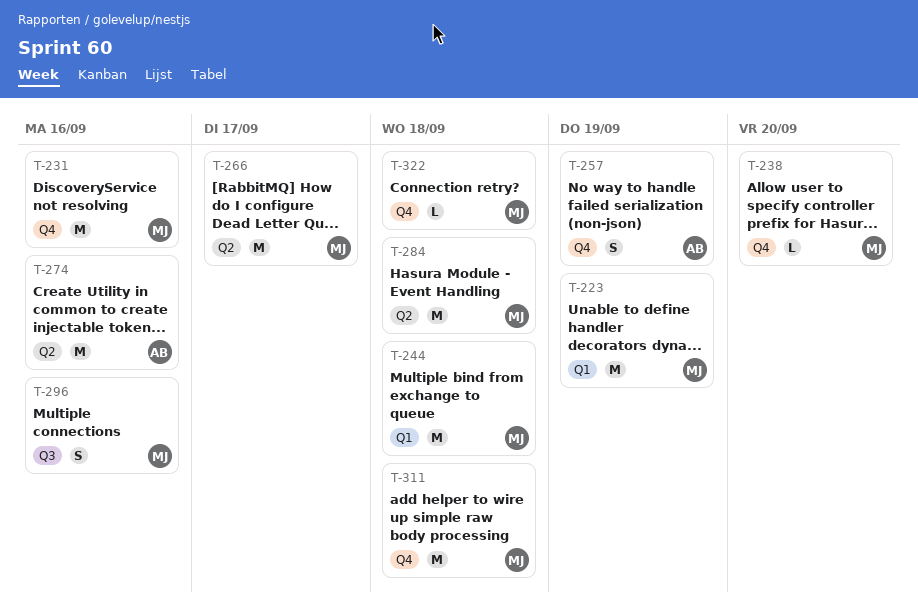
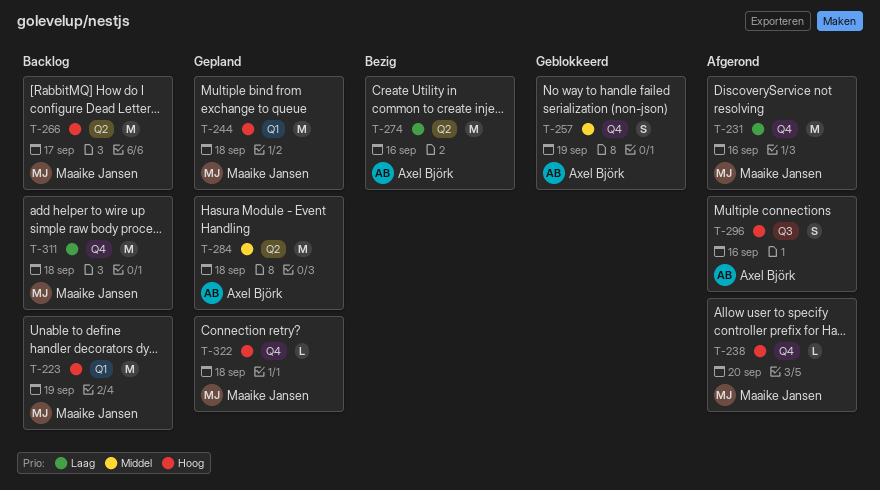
T-284, owner: Maaike Jansen -> Axel Björk
T-296, owner: Maaike Jansen -> Axel Björk

